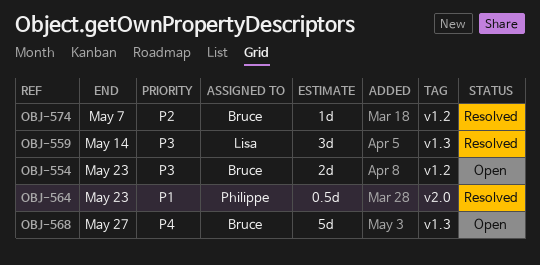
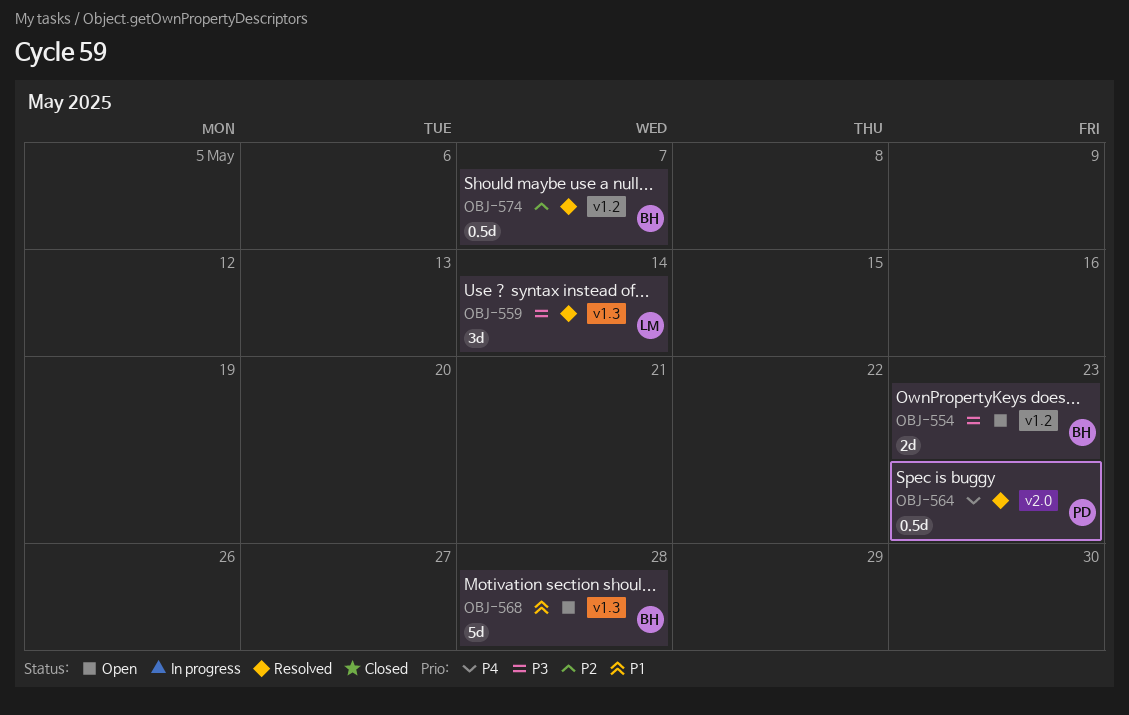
OBJ-564, priority: P1 -> P4
OBJ-568, priority: P4 -> P1
OBJ-568, due: May 27 -> May 28
OBJ-574, estimate: 1d -> 0.5d

